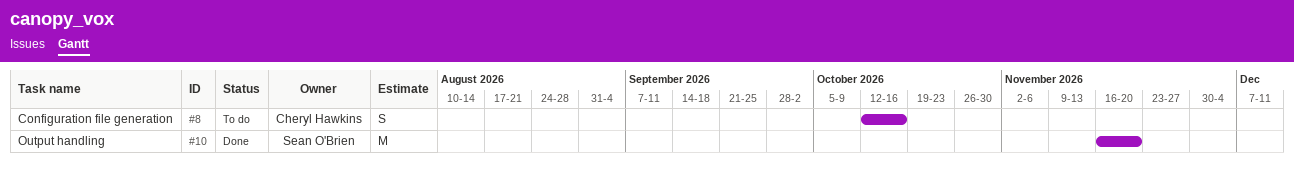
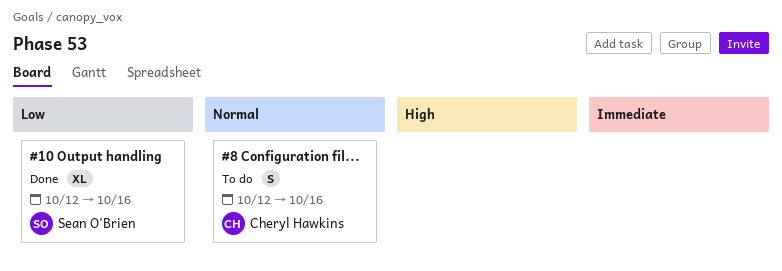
#10, estimate: M -> XL
#10, start: Nov 16 -> Oct 12
#10, due: Nov 20 -> Oct 16

